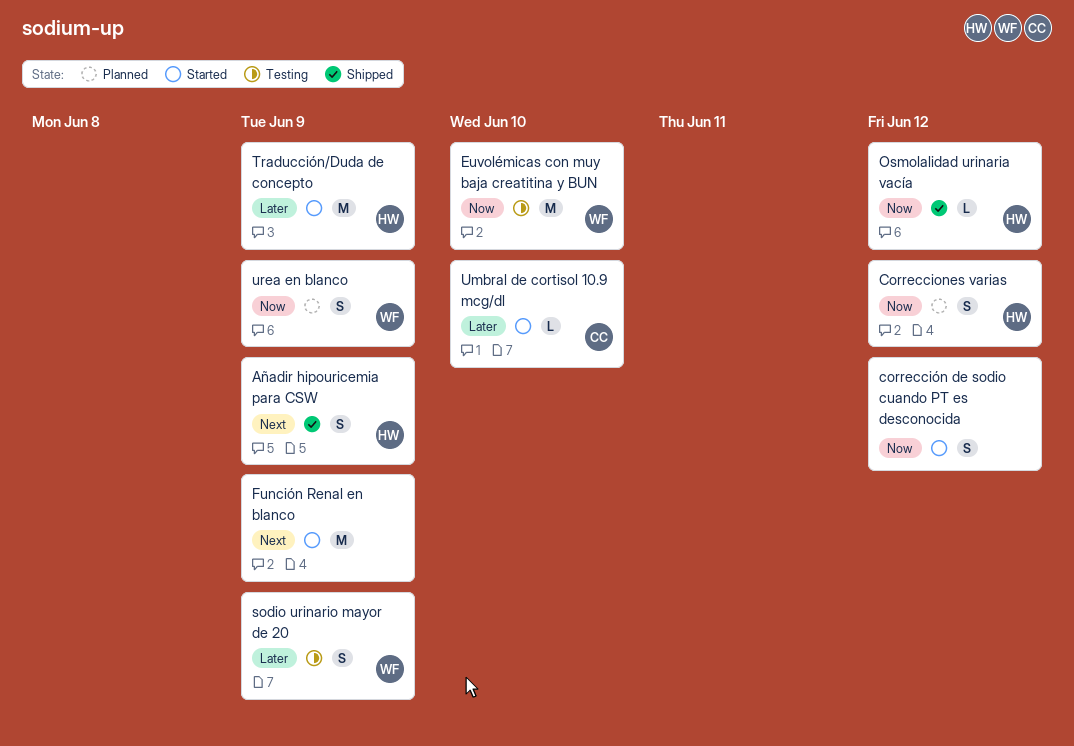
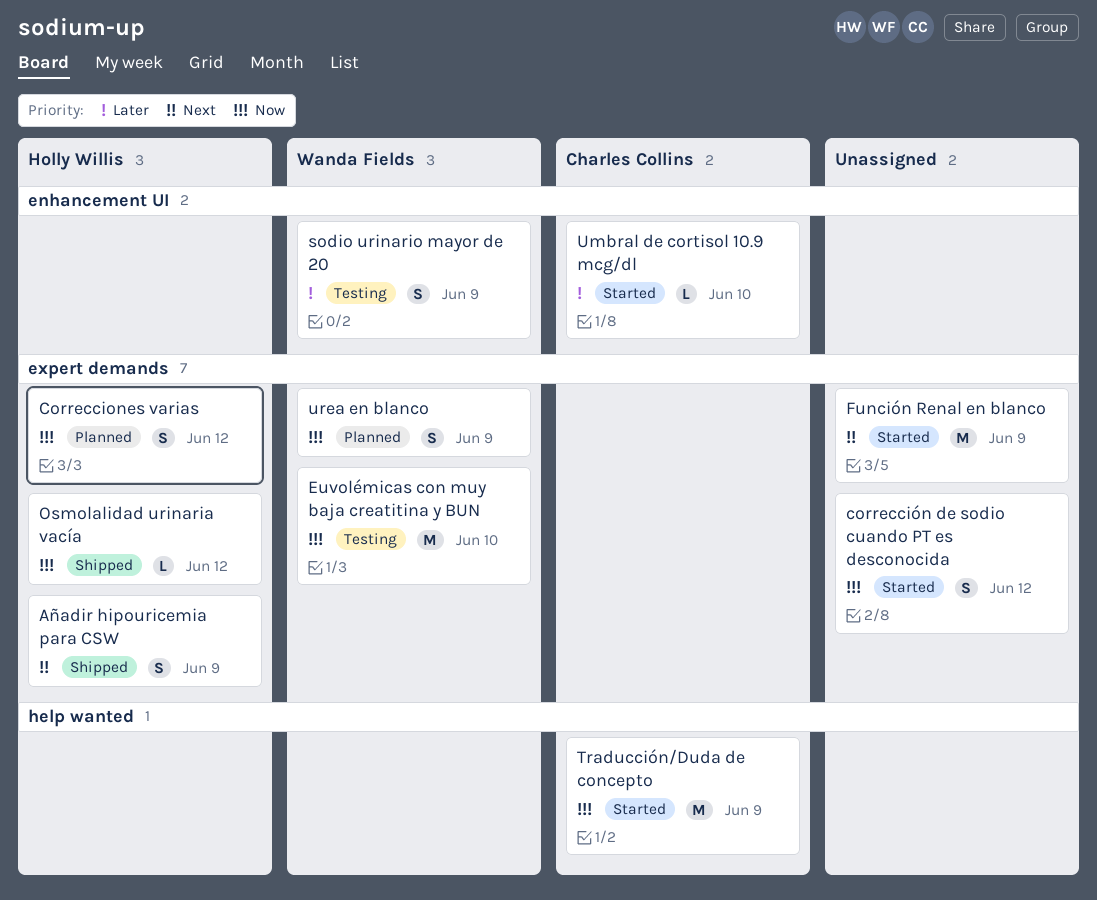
Traducción/Duda de concepto, owner: Holly Willis -> Charles Collins
Traducción/Duda de concepto, priority: Later -> Now

